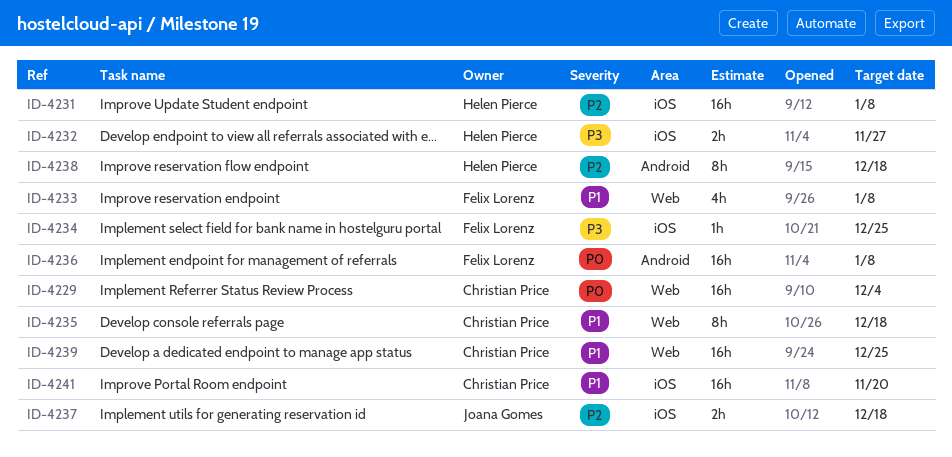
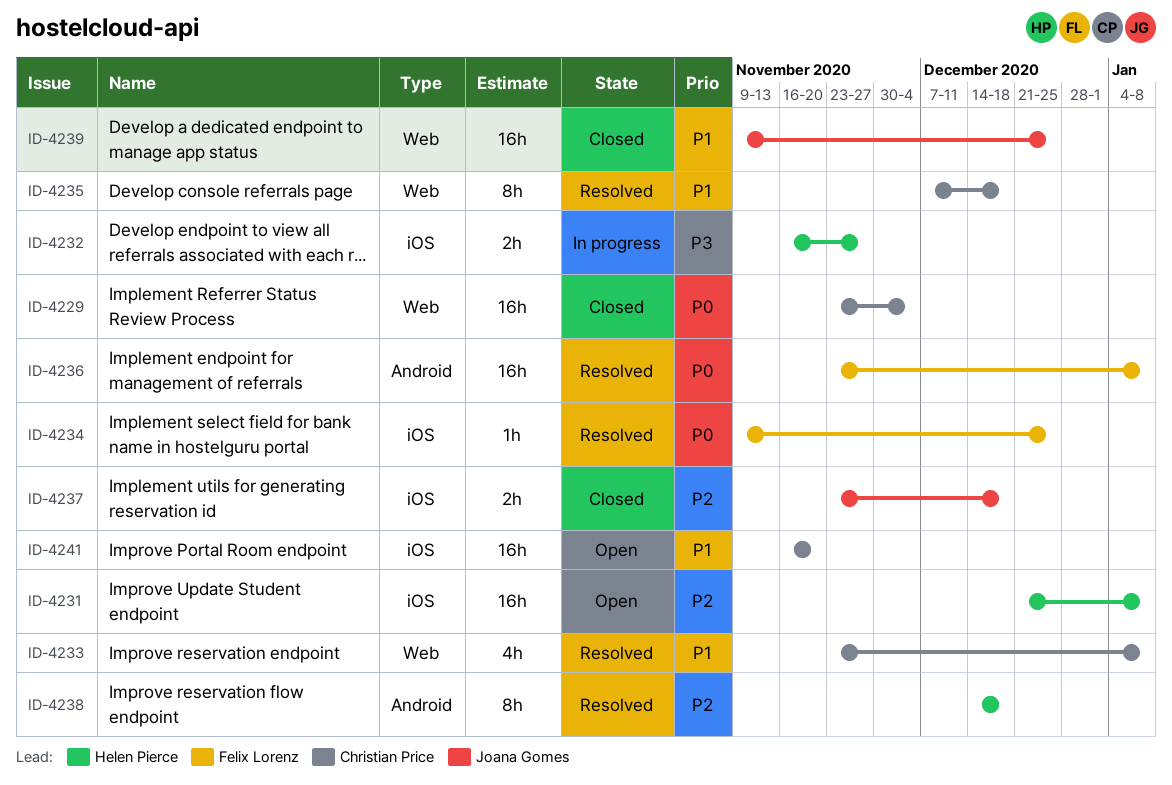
ID-4233, owner: Felix Lorenz -> Christian Price
ID-4234, priority: P3 -> P0
ID-4239, owner: Christian Price -> Joana Gomes

